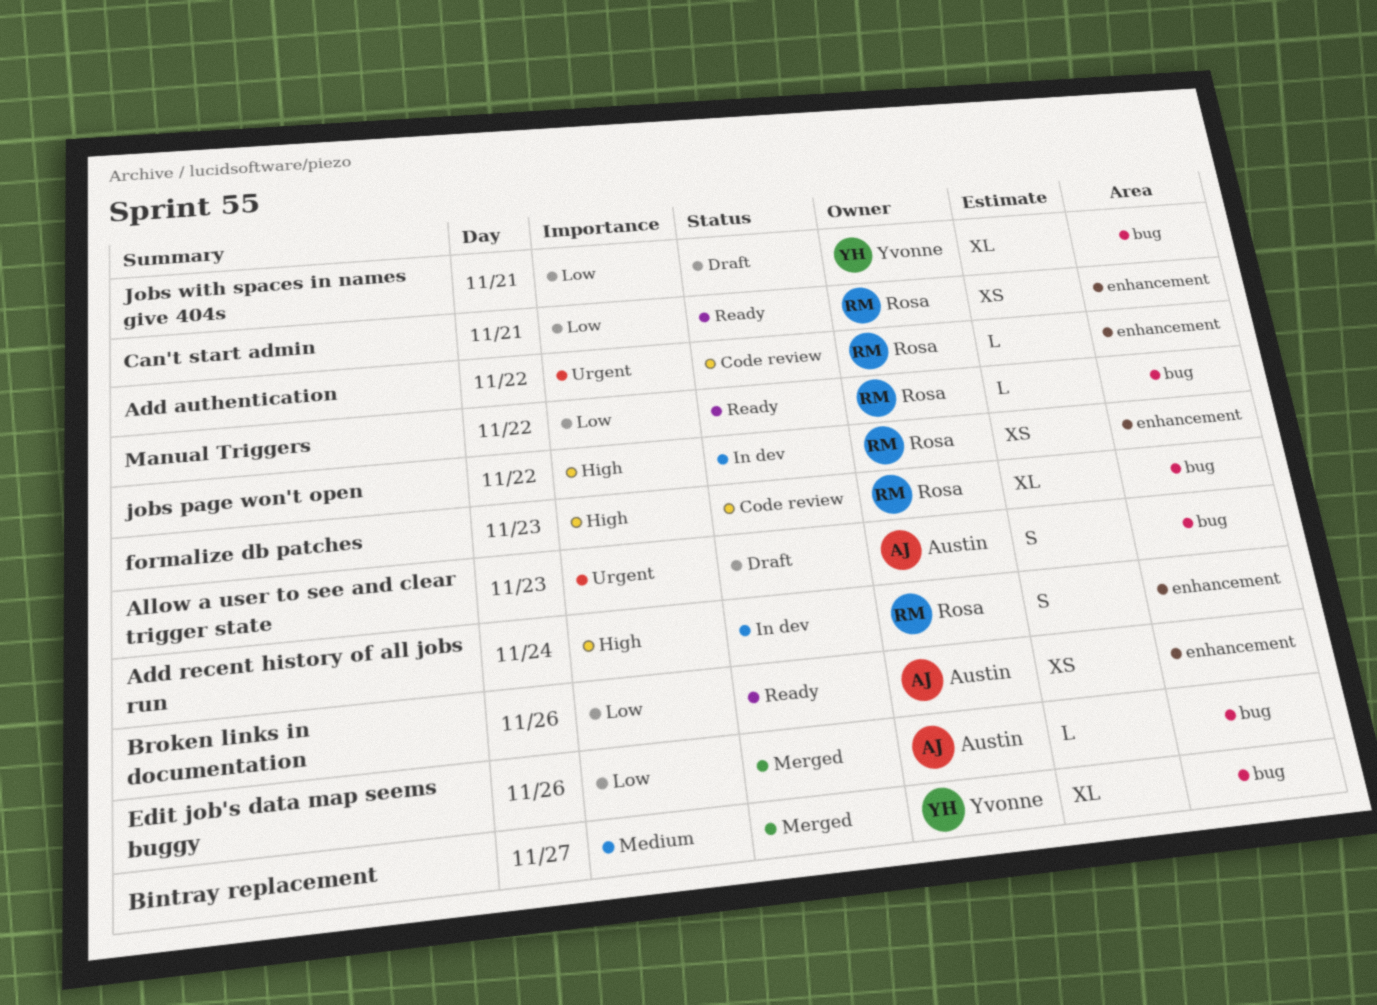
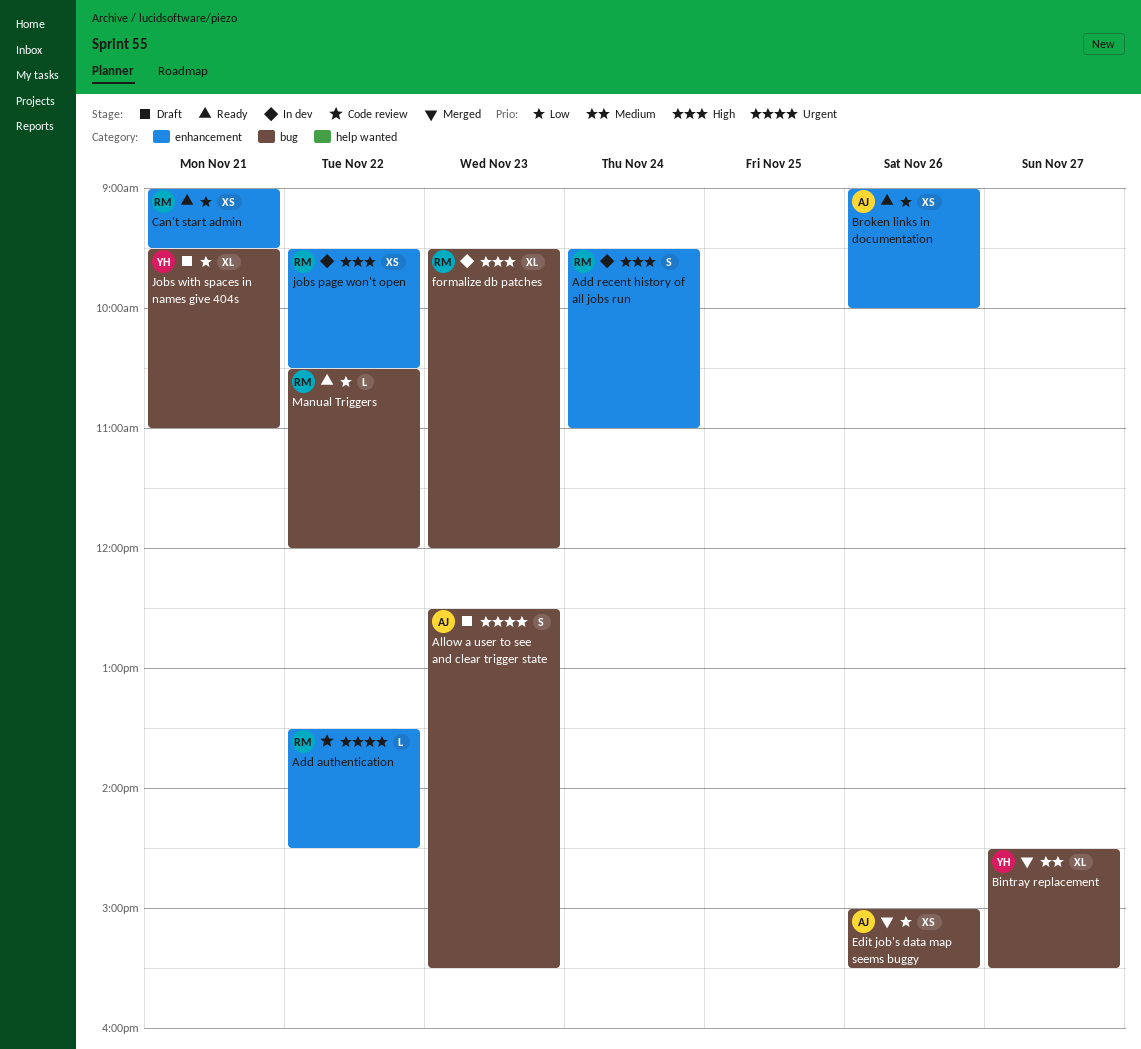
Edit job's data map seems buggy, estimate: L -> XS
formalize db patches, status: Code review -> In dev

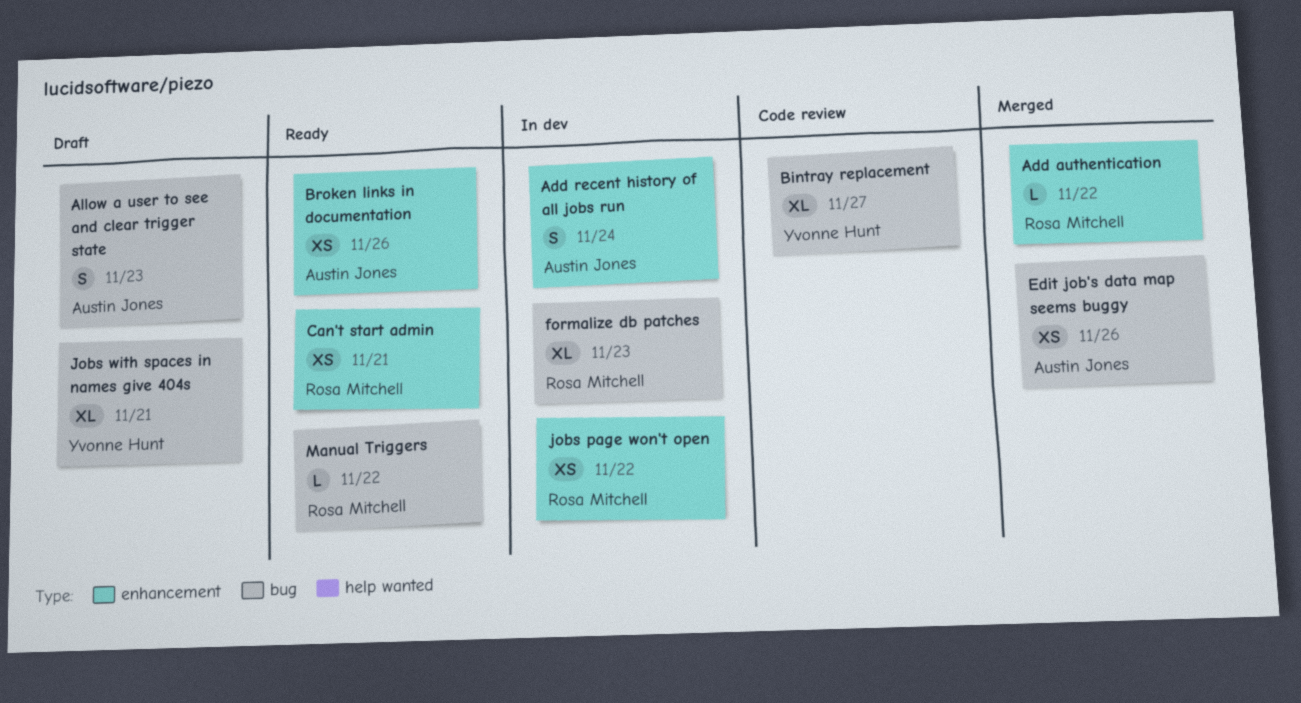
Add authentication, status: Code review -> Merged
Add recent history of all jobs run, owner: Rosa Mitchell -> Austin Jones
Bintray replacement, status: Merged -> Code review

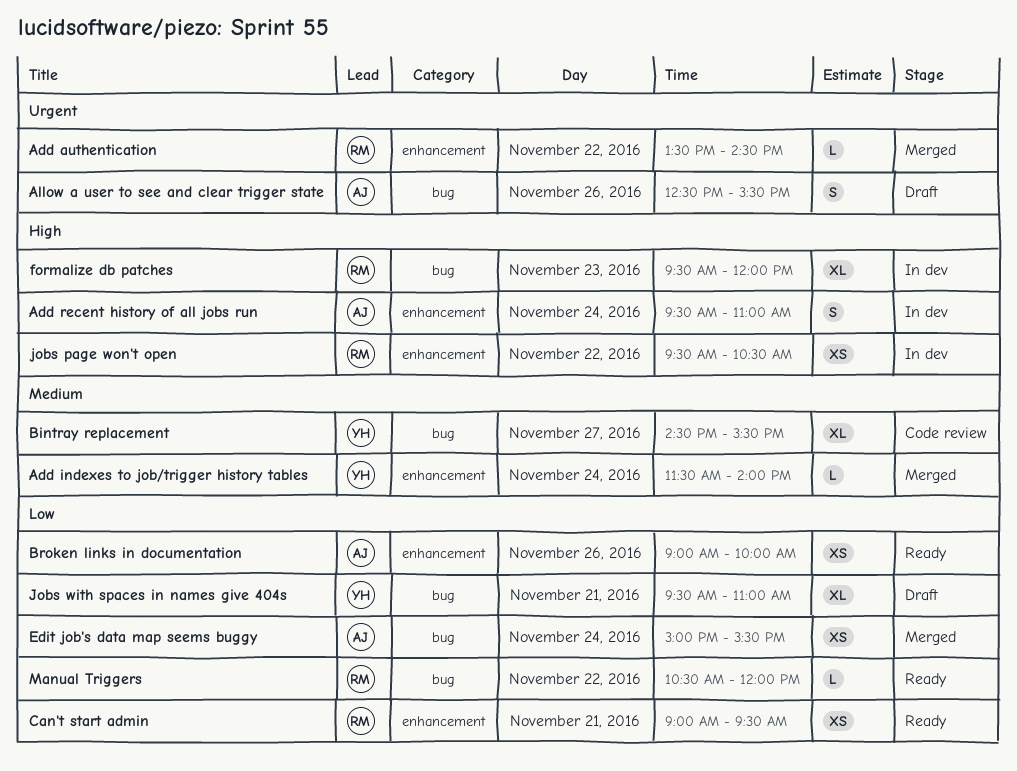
Add indexes to job/trigger history tables: none -> present
Allow a user to see and clear trigger state, day: Nov 23 -> Nov 26
Edit job's data map seems buggy, day: Nov 26 -> Nov 24

